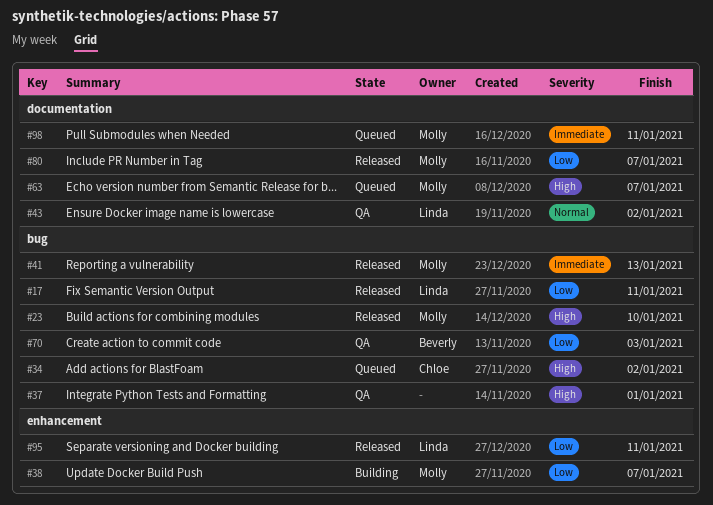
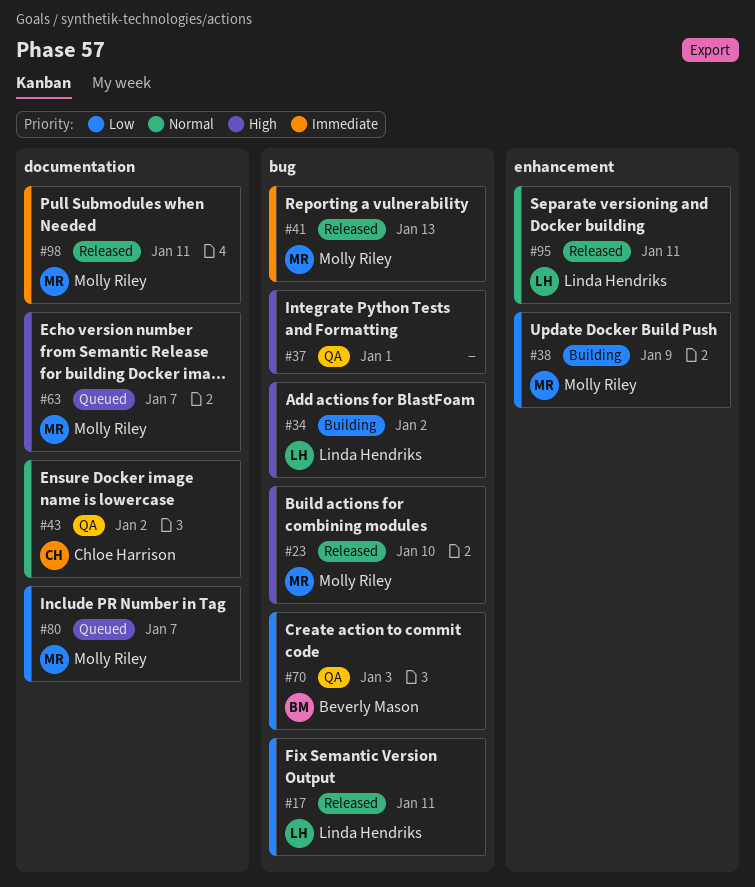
#34, status: Queued -> Building
#34, owner: Chloe Harrison -> Linda Hendriks
#38, due: Jan 7 -> Jan 9
#43, owner: Linda Hendriks -> Chloe Harrison
#80, status: Released -> Queued
#95, priority: Low -> Normal
#98, status: Queued -> Released

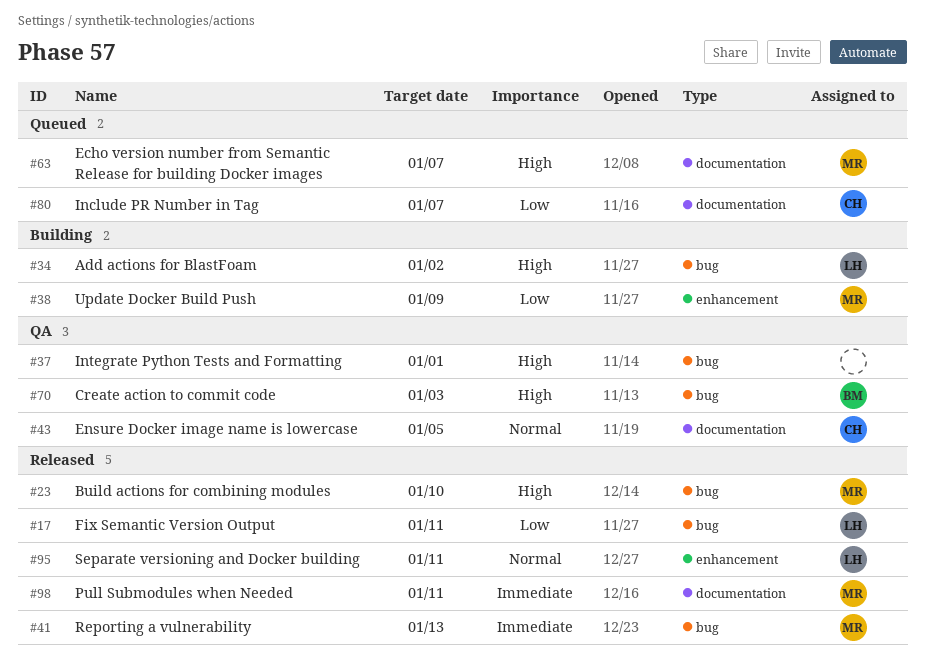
#43, due: Jan 2 -> Jan 5
#70, priority: Low -> High
#80, owner: Molly Riley -> Chloe Harrison

